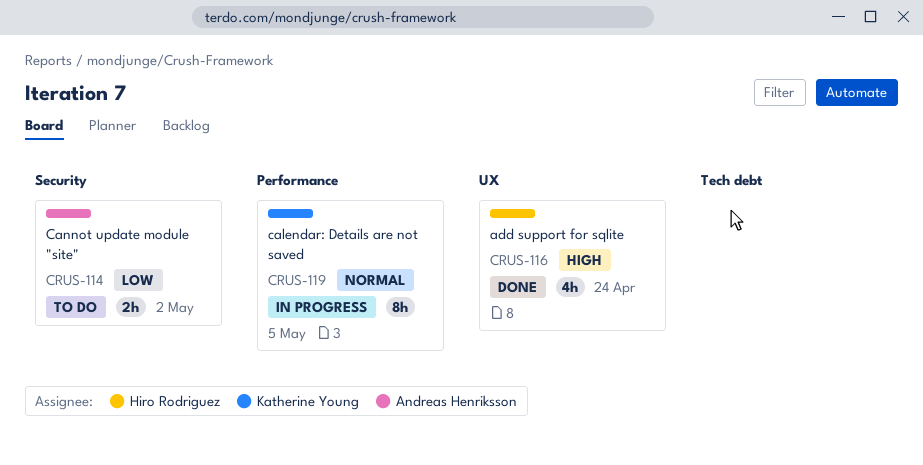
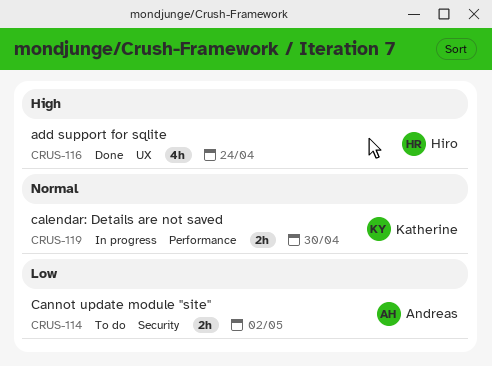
CRUS-119, estimate: 8h -> 2h
CRUS-119, due: May 5 -> Apr 30

